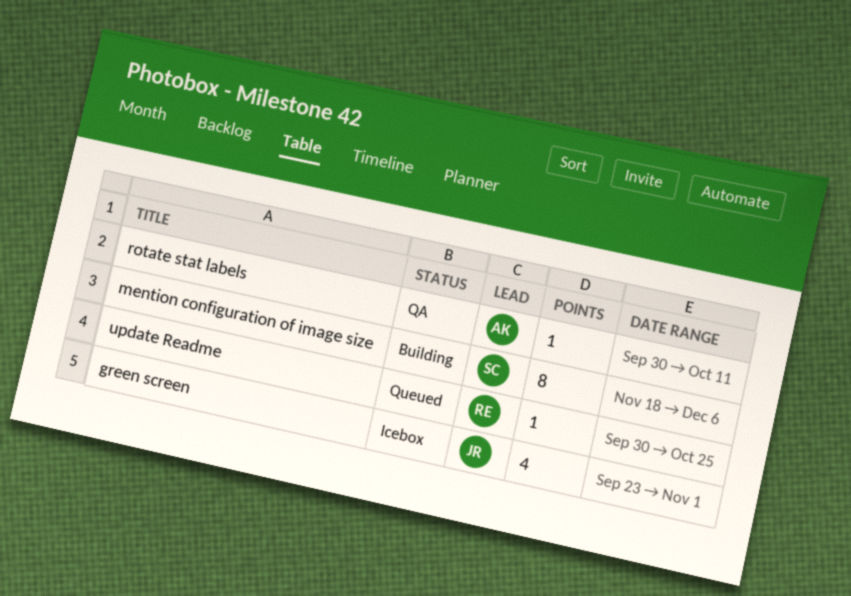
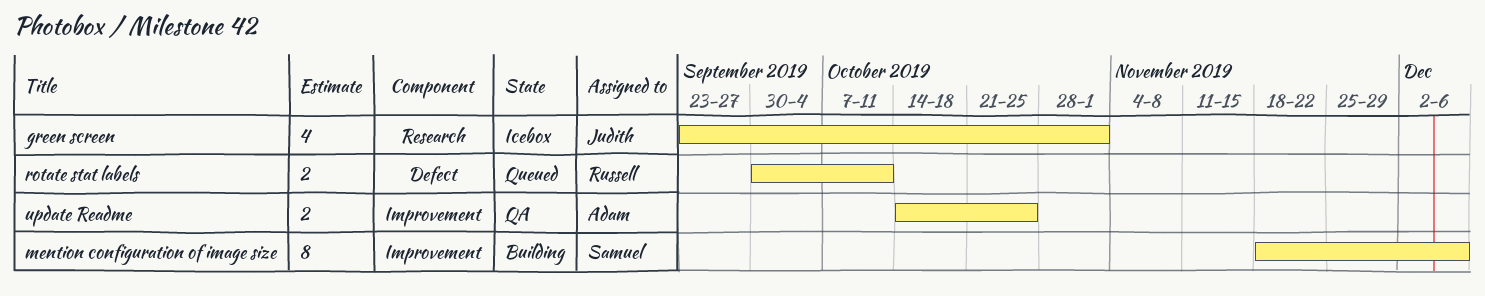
rotate stat labels, status: QA -> Queued
rotate stat labels, owner: Adam -> Russell
rotate stat labels, estimate: 1 -> 2
update Readme, status: Queued -> QA
update Readme, owner: Russell -> Adam
update Readme, estimate: 1 -> 2
update Readme, start: Sep 30 -> Oct 14

